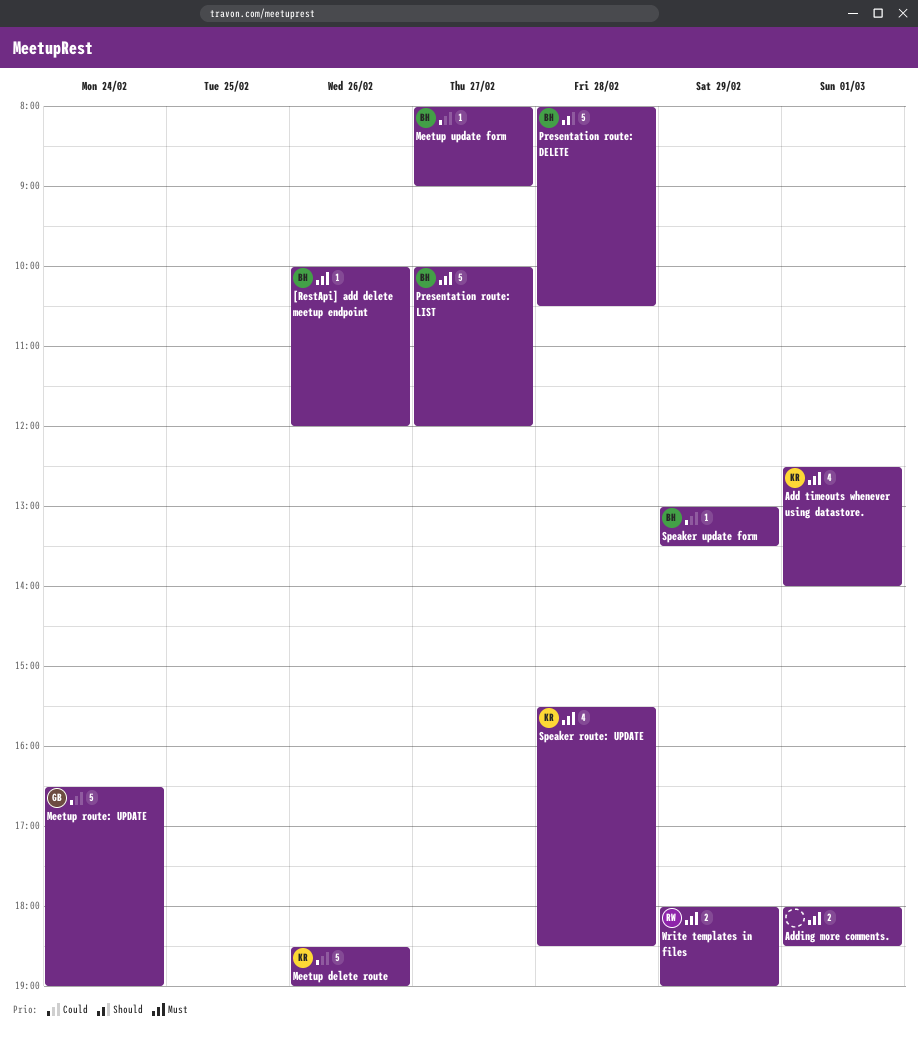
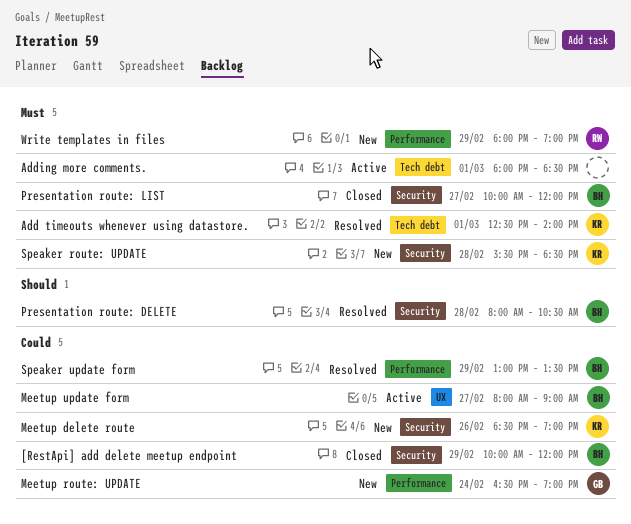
[RestApi] add delete meetup endpoint, priority: Must -> Could
[RestApi] add delete meetup endpoint, day: Feb 26 -> Feb 29

